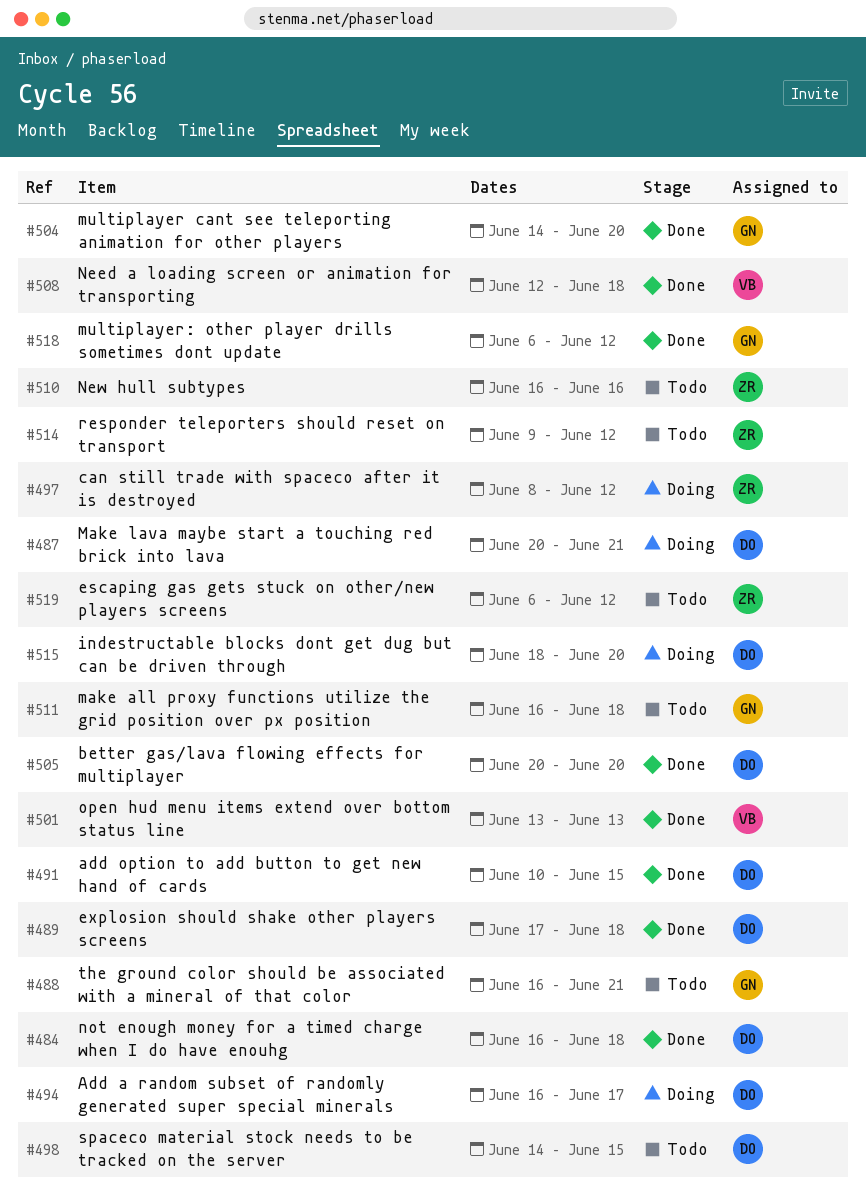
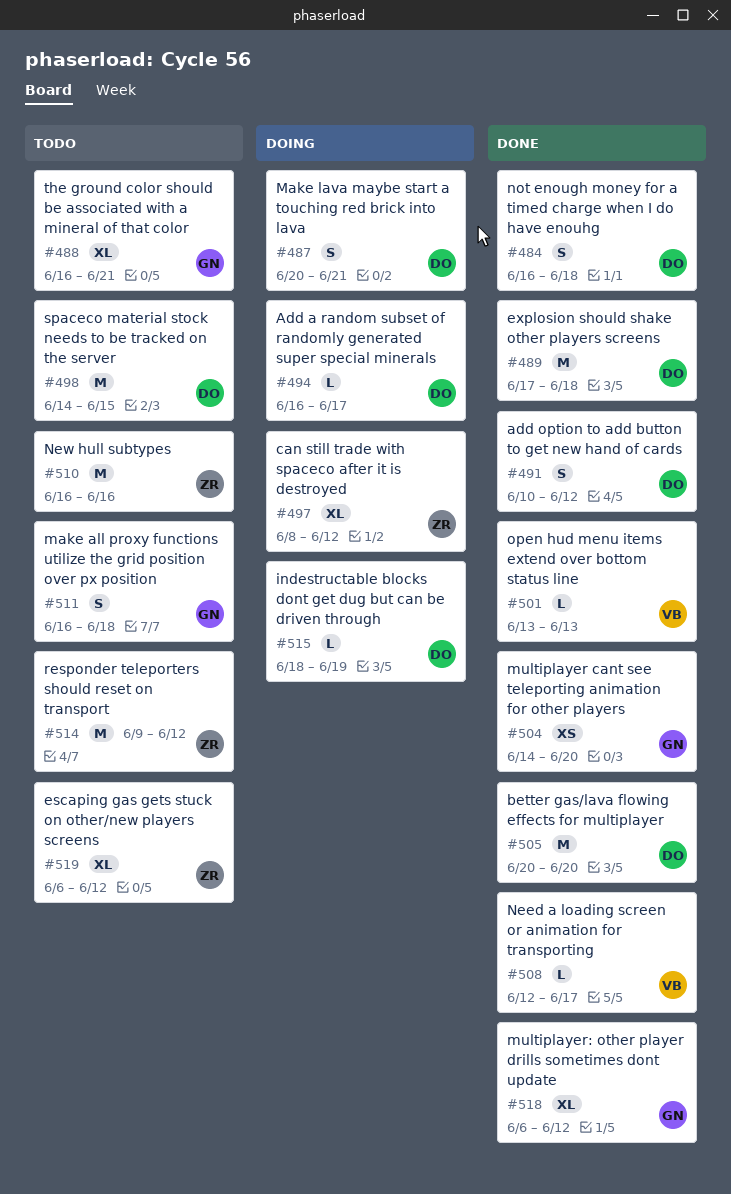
#491, due: Jun 15 -> Jun 12
#508, due: Jun 18 -> Jun 17
#515, due: Jun 20 -> Jun 19

